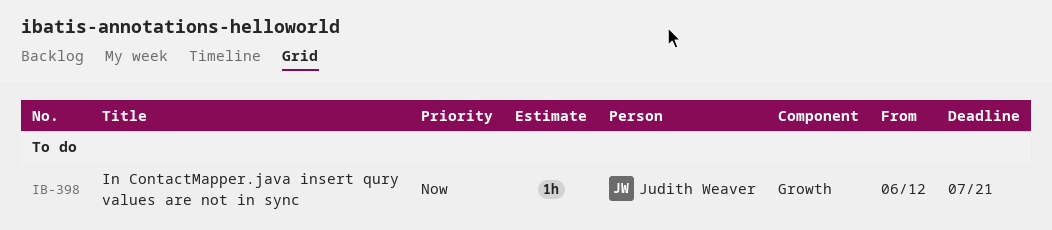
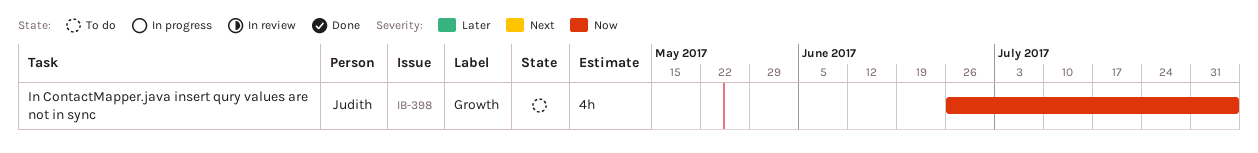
IB-398, estimate: 1h -> 4h
IB-398, start: Jun 12 -> Jun 26
IB-398, due: Jul 21 -> Aug 4

